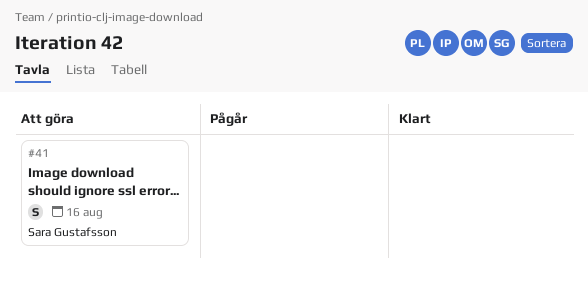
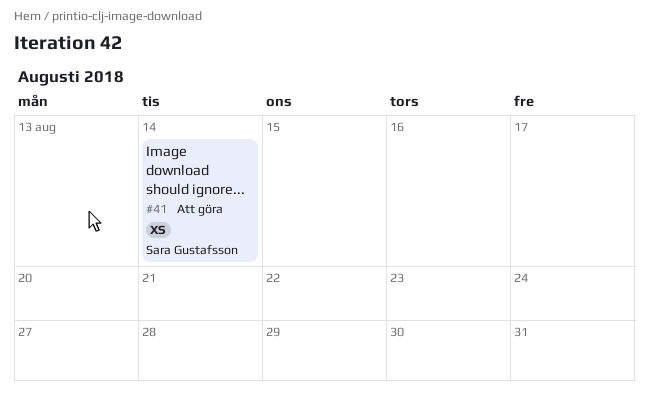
#41, estimate: S -> XS
#41, due: Aug 16 -> Aug 14

